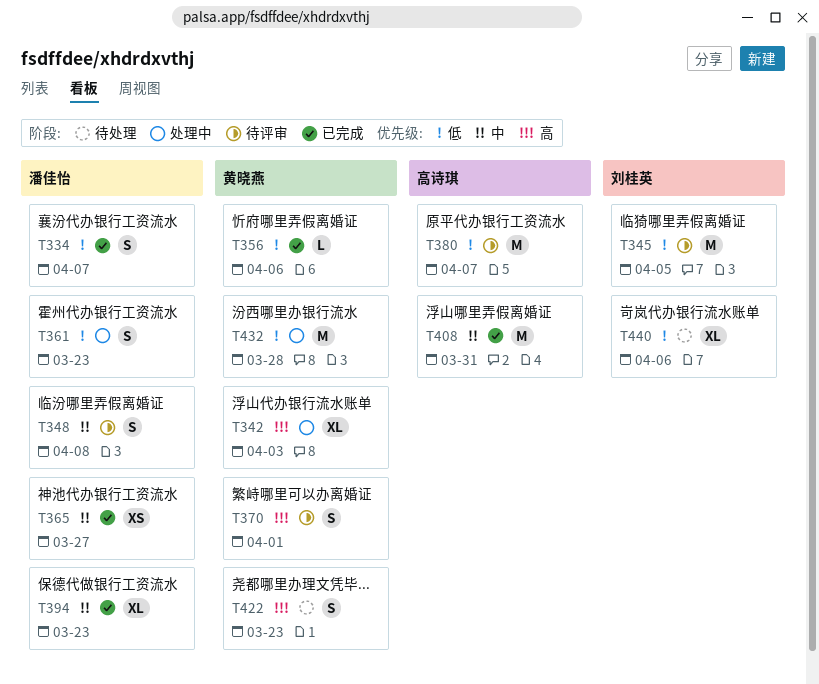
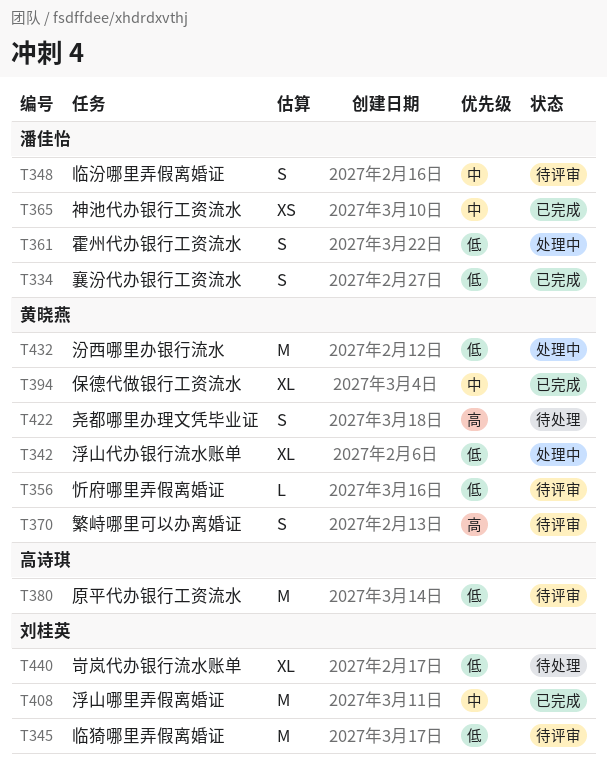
T342, priority: 高 -> 低
T356, status: 已完成 -> 待评审
T394, owner: 潘佳怡 -> 黄晓燕
T408, owner: 高诗琪 -> 刘桂英

